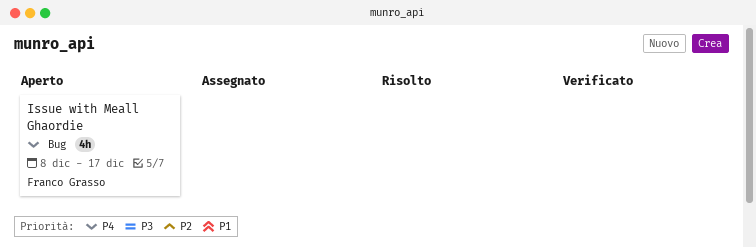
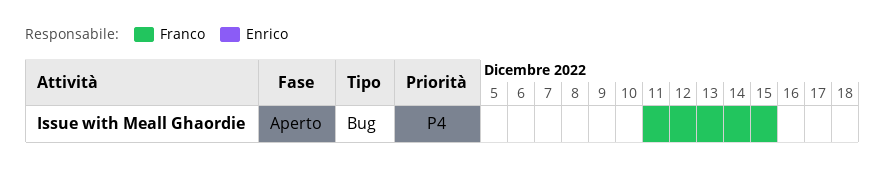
Issue with Meall Ghaordie, start: Dec 8 -> Dec 11
Issue with Meall Ghaordie, due: Dec 17 -> Dec 15

